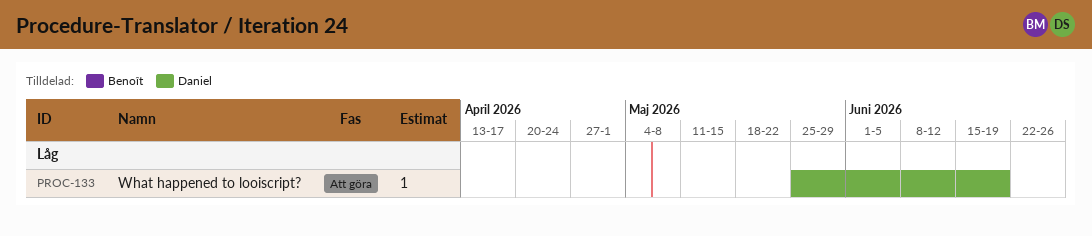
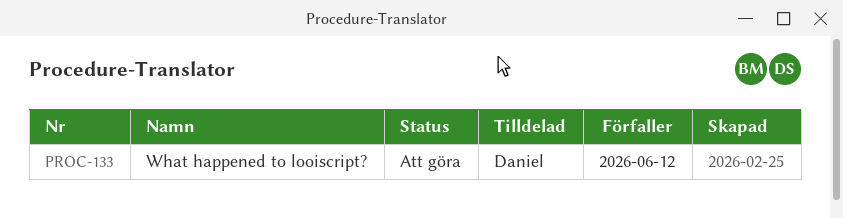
PROC-133, due: Jun 19 -> Jun 12

